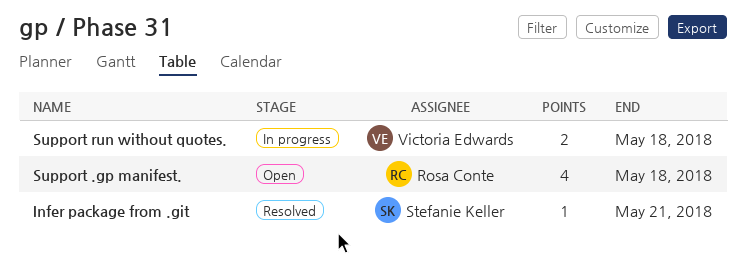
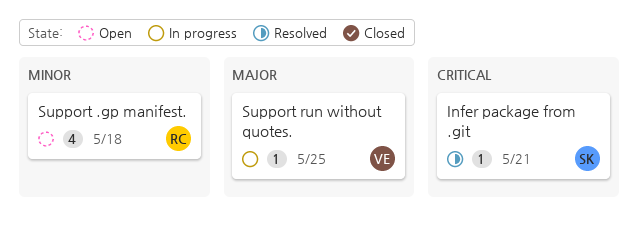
Support run without quotes., estimate: 2 -> 1
Support run without quotes., due: May 18 -> May 25

